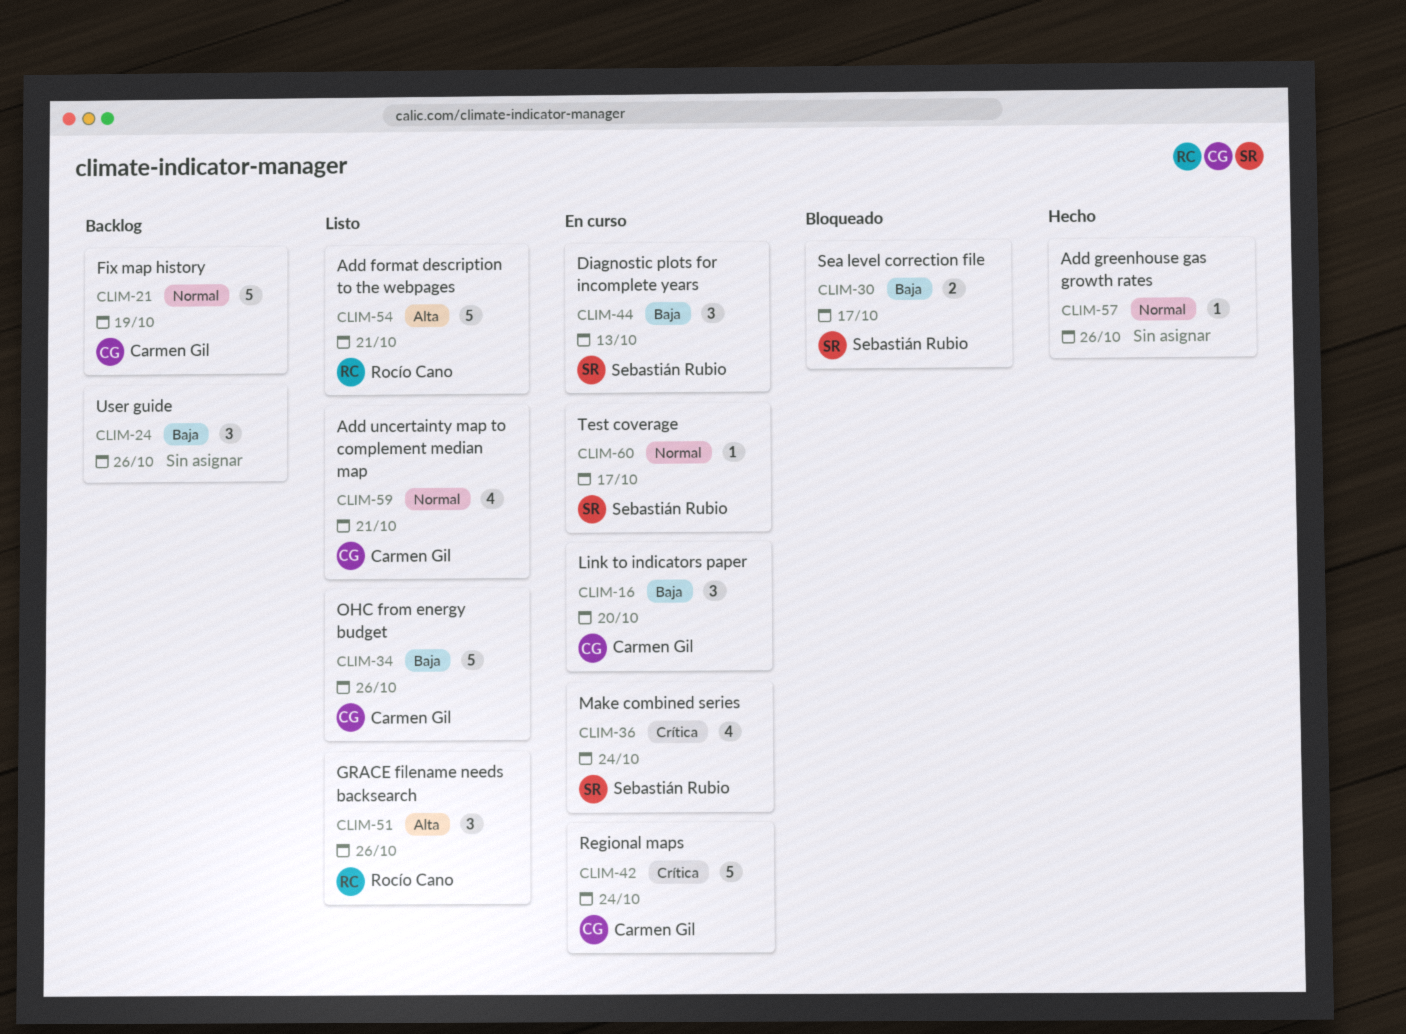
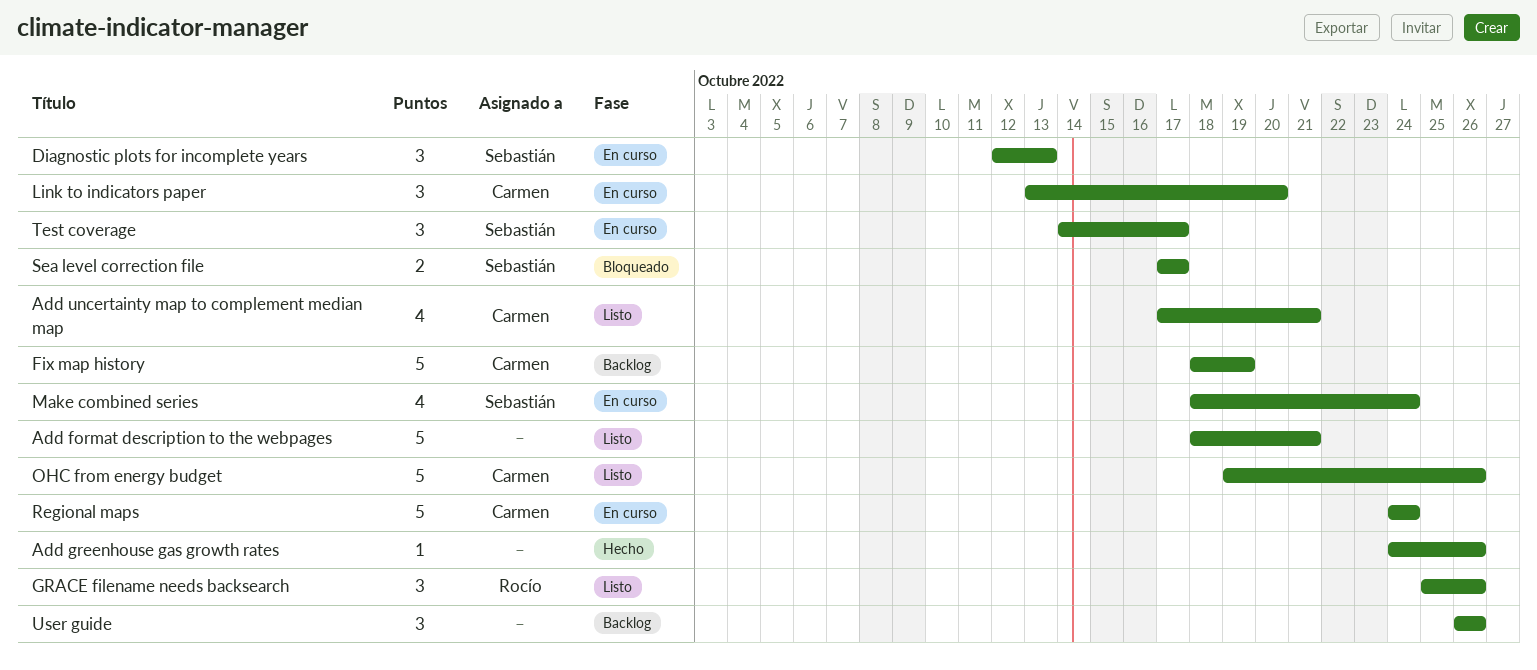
Add format description to the webpages, owner: Rocío Cano -> none
Test coverage, estimate: 1 -> 3

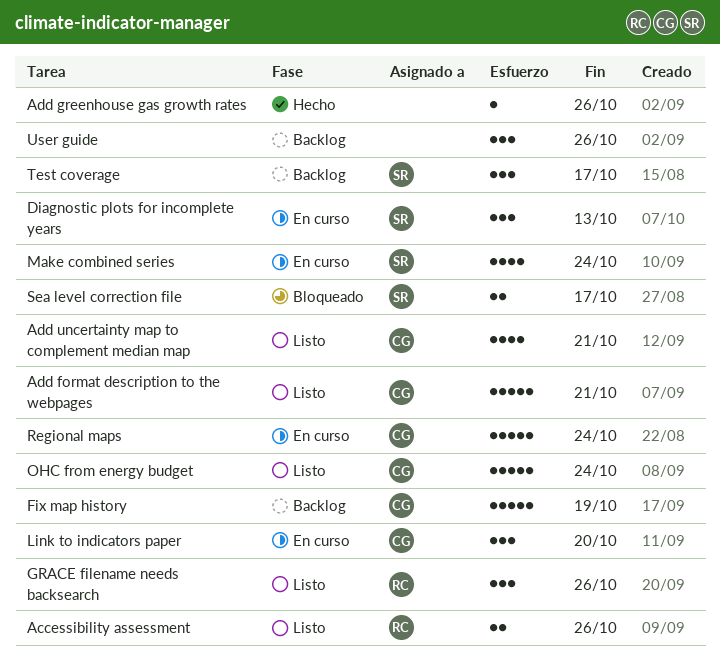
Accessibility assessment: none -> present
Add format description to the webpages, owner: none -> Carmen
OHC from energy budget, due: Oct 26 -> Oct 24
Test coverage, status: En curso -> Backlog

